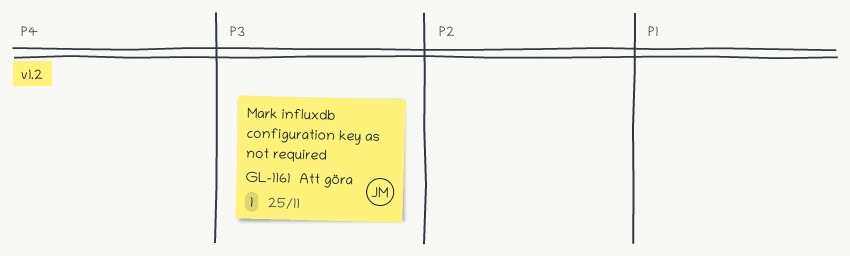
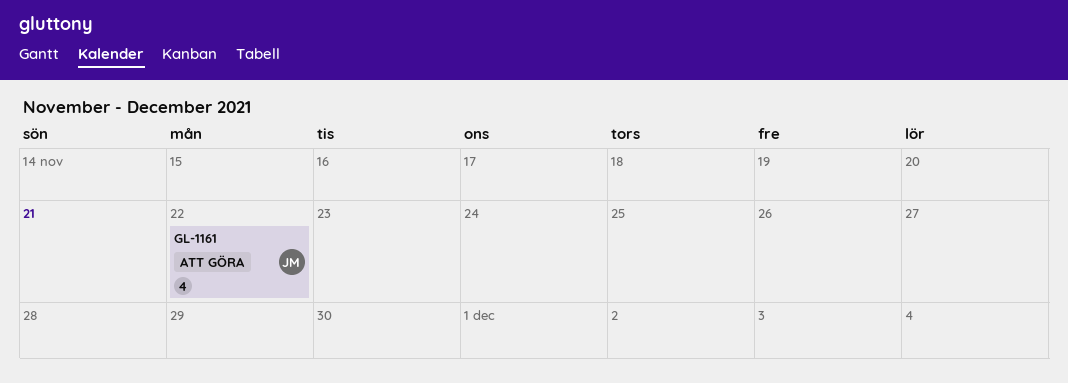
GL-1161, estimate: 1 -> 4
GL-1161, due: Nov 25 -> Nov 22

